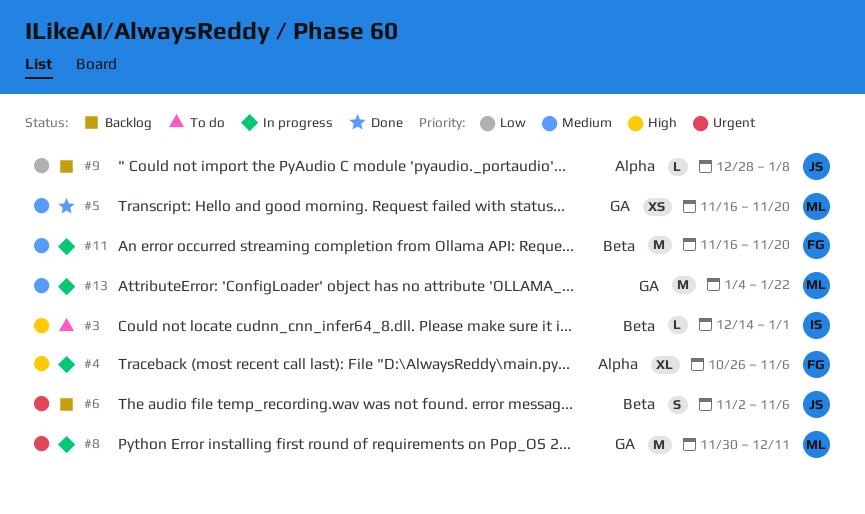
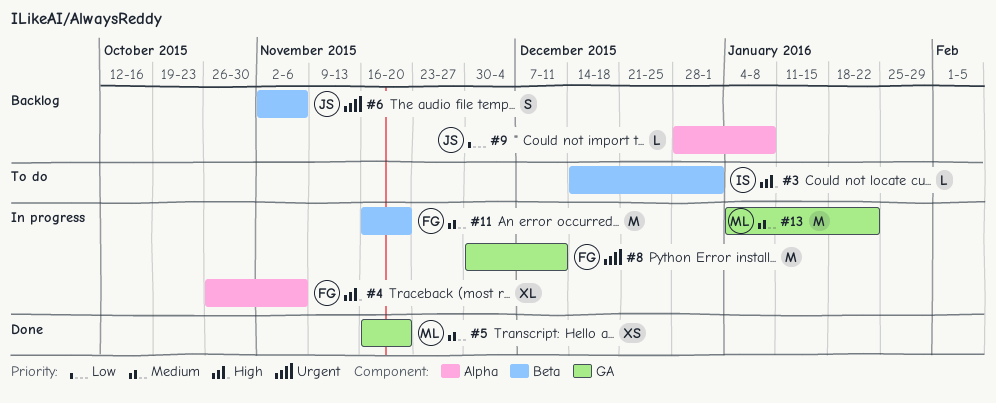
#8, owner: ML -> FG

